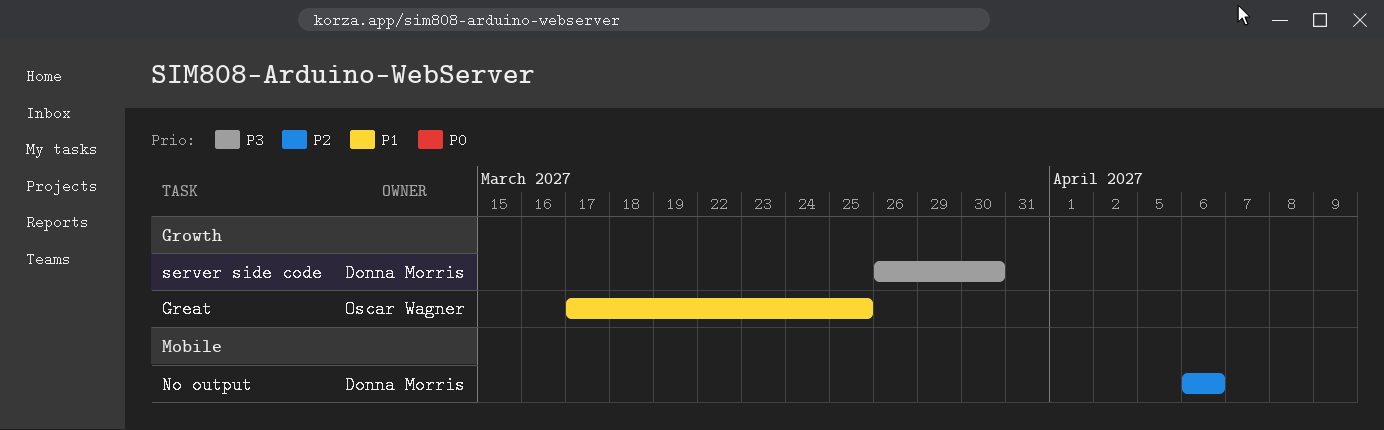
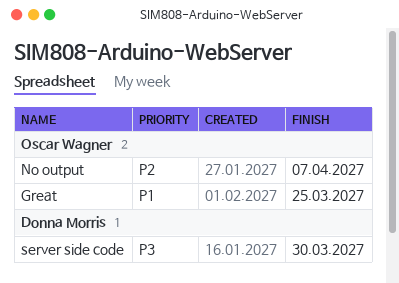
No output, owner: Donna Morris -> Oscar Wagner
No output, due: Apr 6 -> Apr 7

